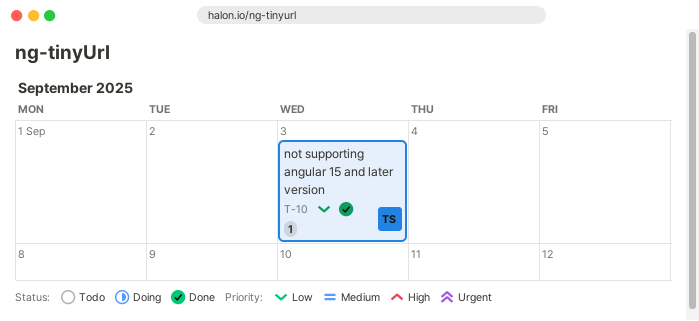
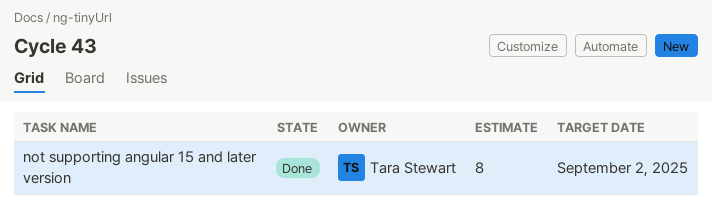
not supporting angular 15 and later version, estimate: 1 -> 8
not supporting angular 15 and later version, due: Sep 3 -> Sep 2

